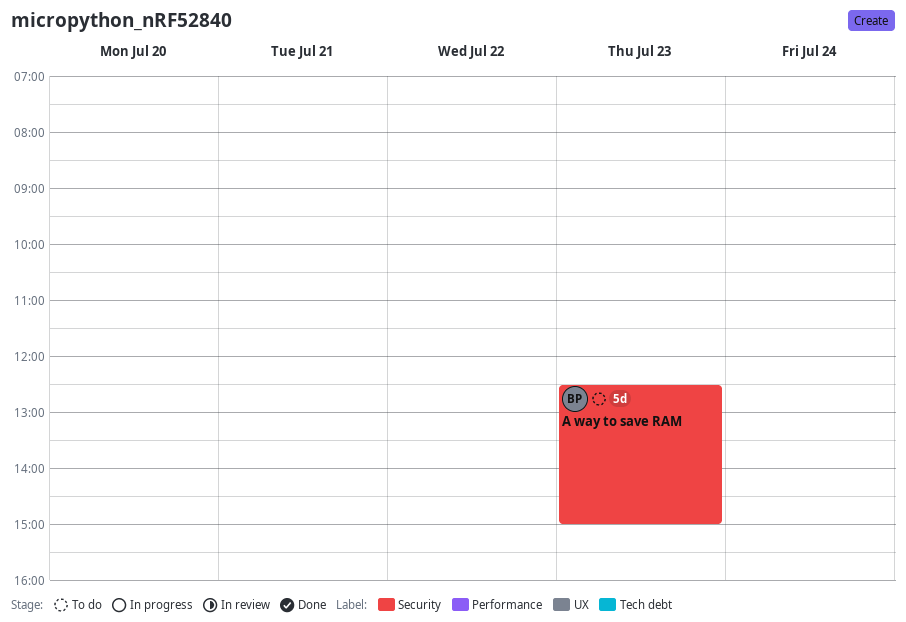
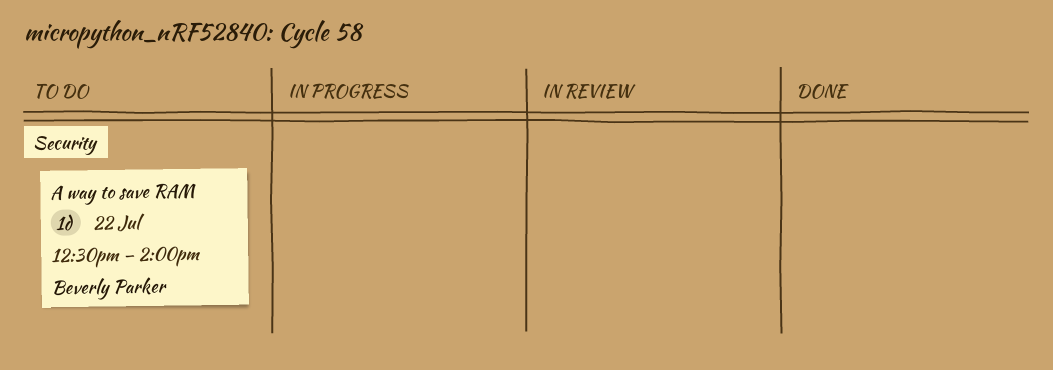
A way to save RAM, estimate: 5d -> 1d
A way to save RAM, day: Jul 23 -> Jul 22
A way to save RAM, ends: 15:00 -> 14:00

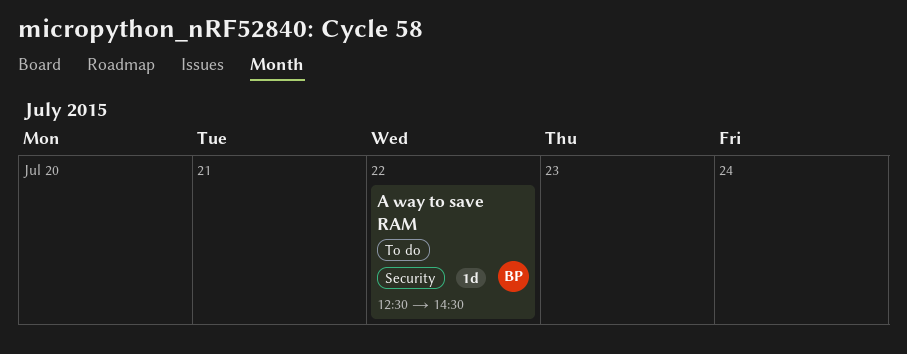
A way to save RAM, ends: 14:00 -> 14:30

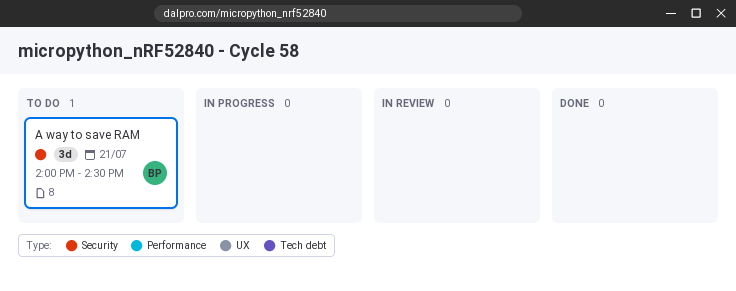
A way to save RAM, estimate: 1d -> 3d
A way to save RAM, day: Jul 22 -> Jul 21
A way to save RAM, begins: 12:30 -> 14:00

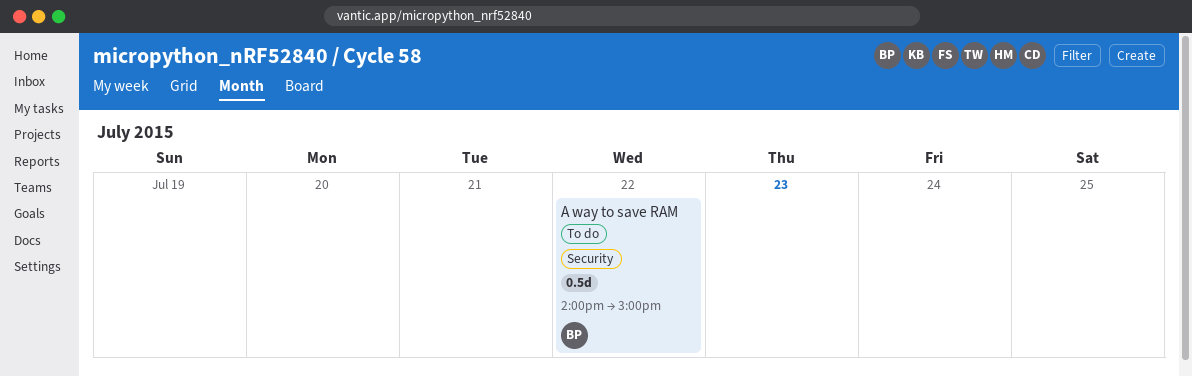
A way to save RAM, estimate: 3d -> 0.5d
A way to save RAM, day: Jul 21 -> Jul 22
A way to save RAM, ends: 14:30 -> 15:00

